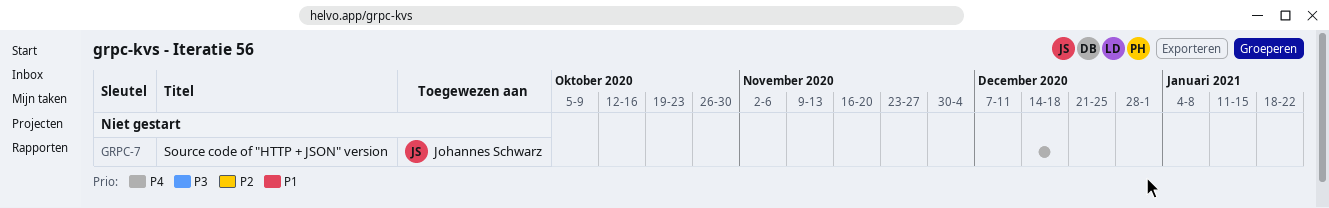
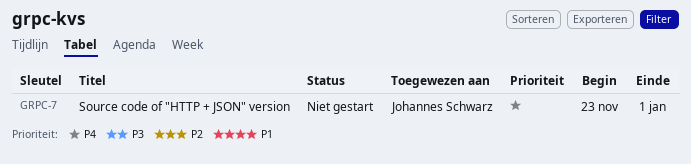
GRPC-7, start: Dec 14 -> Nov 23
GRPC-7, due: Dec 18 -> Jan 1

